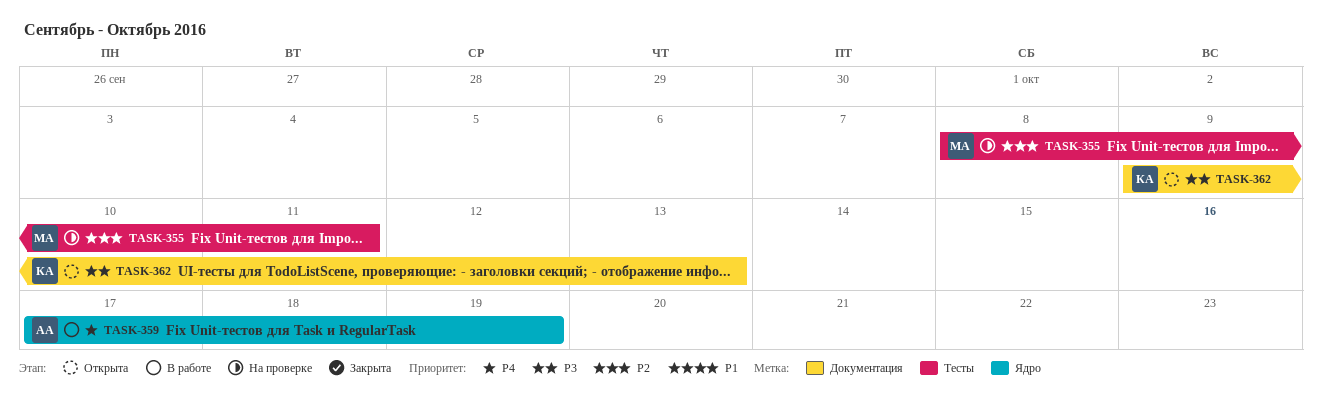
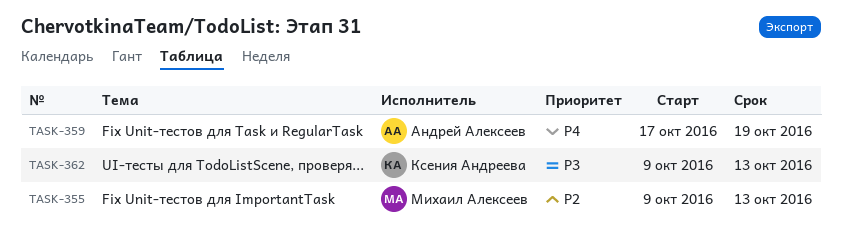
TASK-355, start: Oct 8 -> Oct 9
TASK-355, due: Oct 11 -> Oct 13

